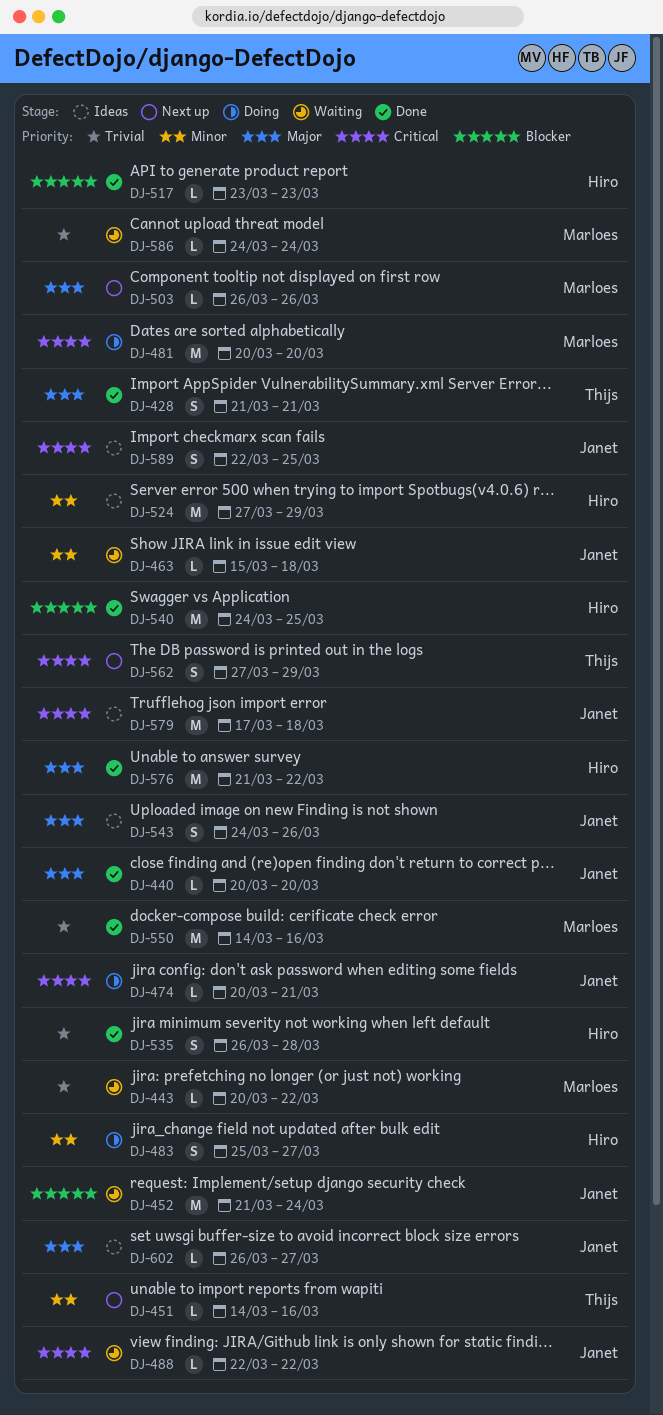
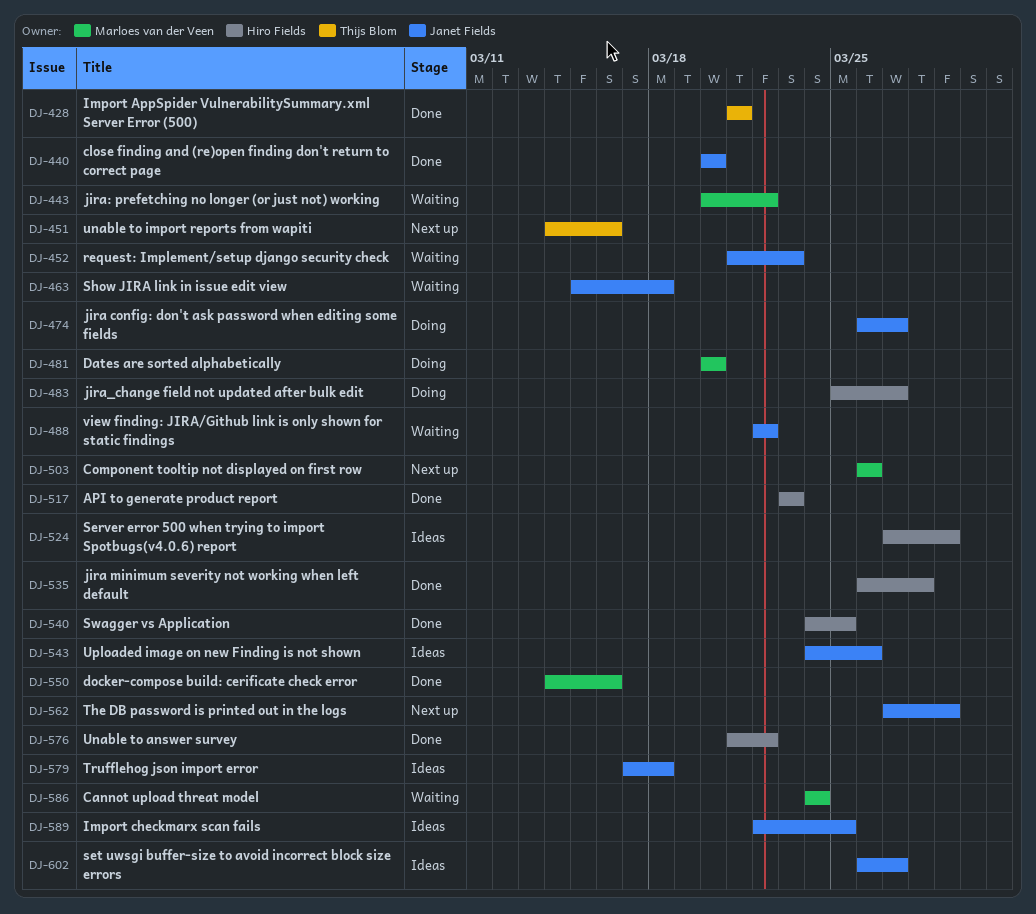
DJ-452, due: Mar 24 -> Mar 23
DJ-474, start: Mar 20 -> Mar 26
DJ-474, due: Mar 21 -> Mar 27
DJ-562, owner: Thijs Blom -> Janet Fields

